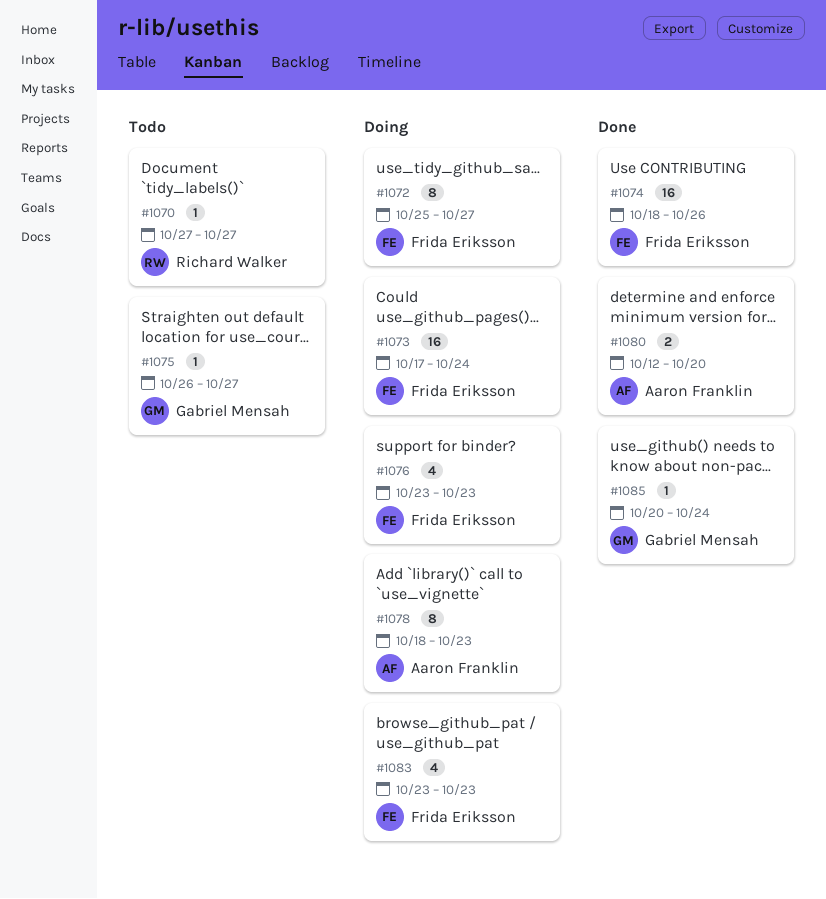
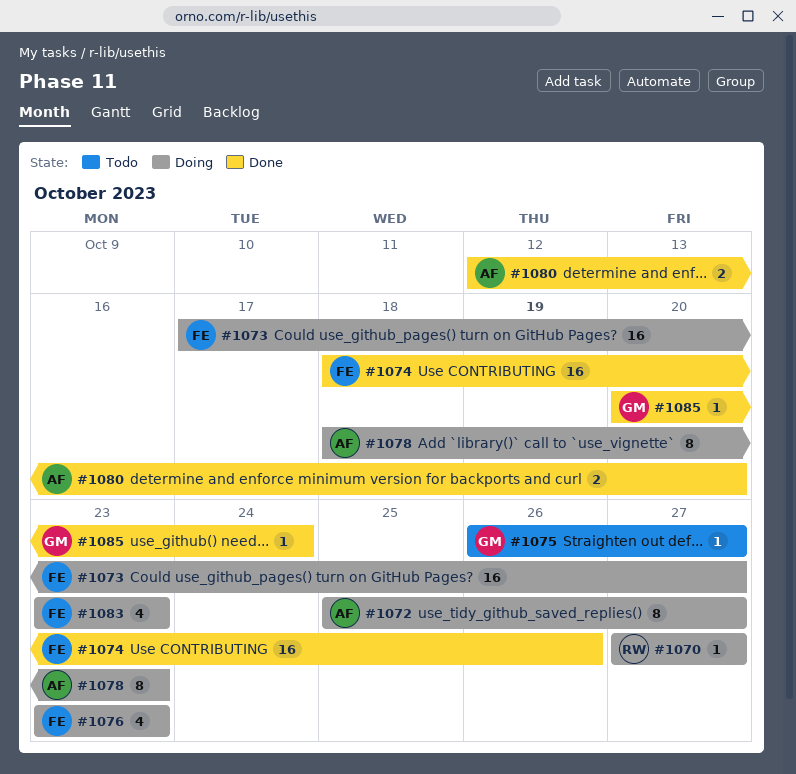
#1070, status: Todo -> Doing
#1072, owner: Frida Eriksson -> Aaron Franklin
#1073, due: Oct 24 -> Oct 27

